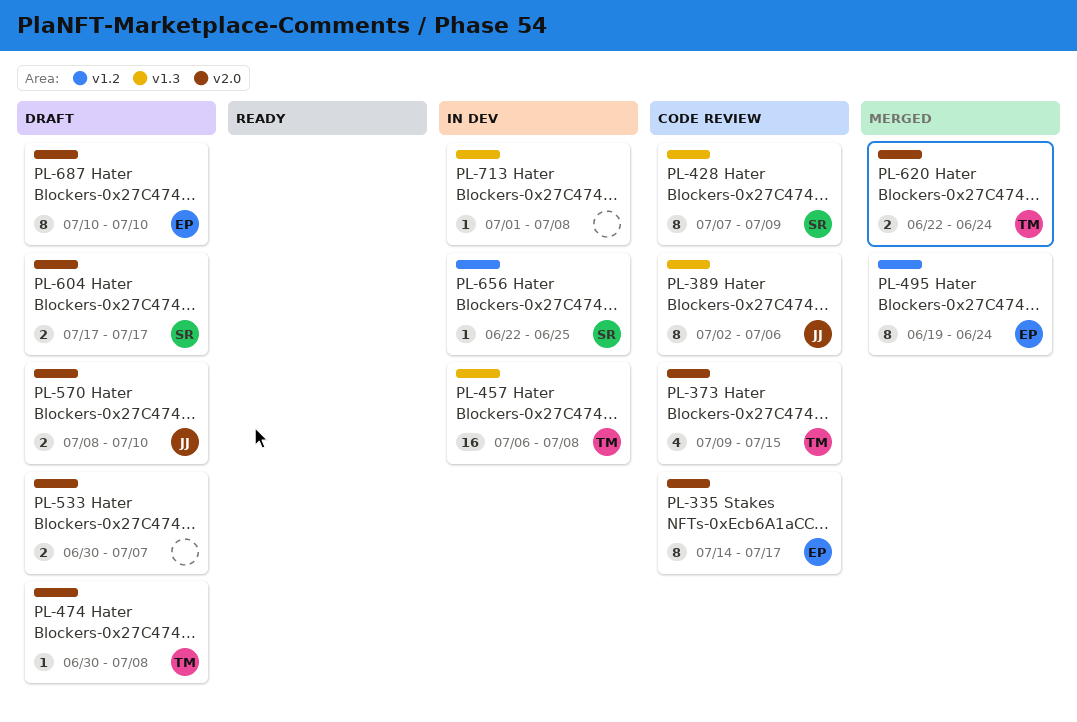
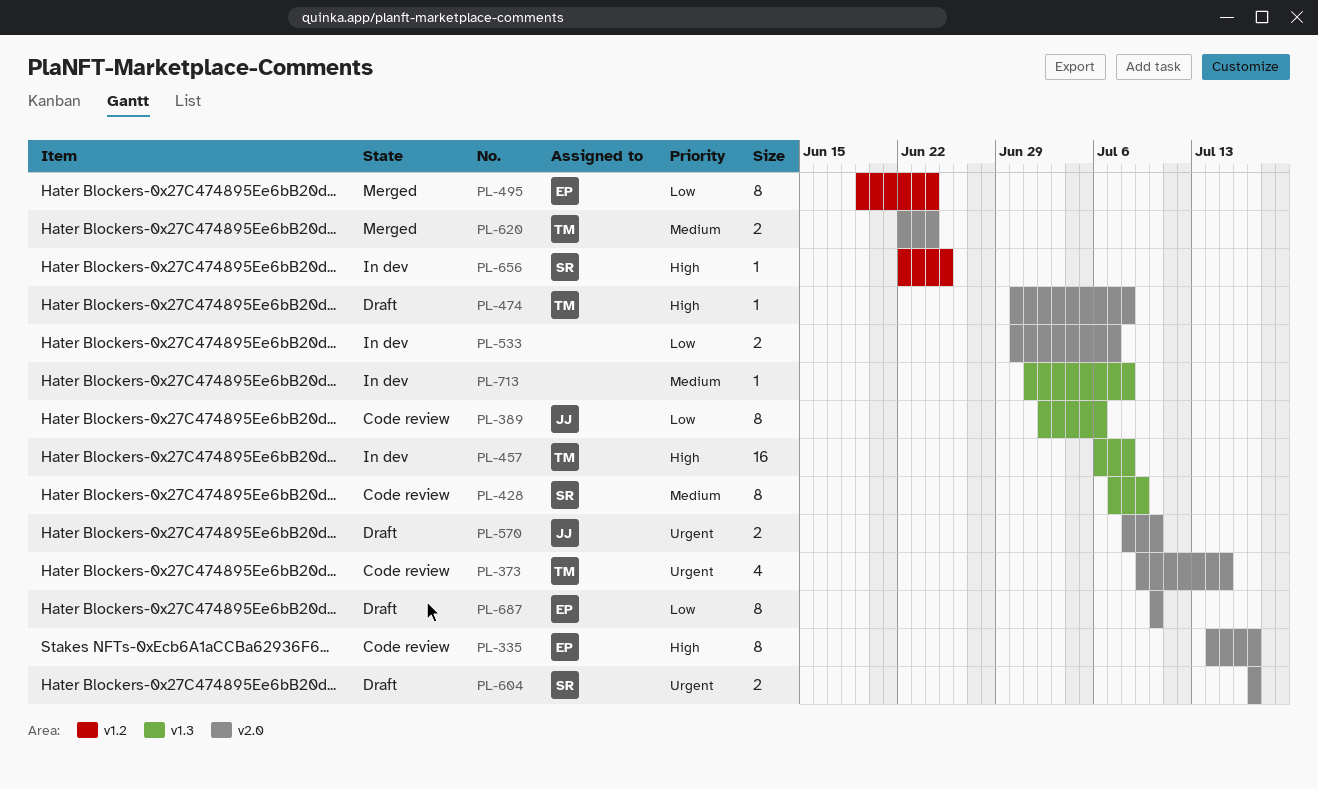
PL-533, status: Draft -> In dev

